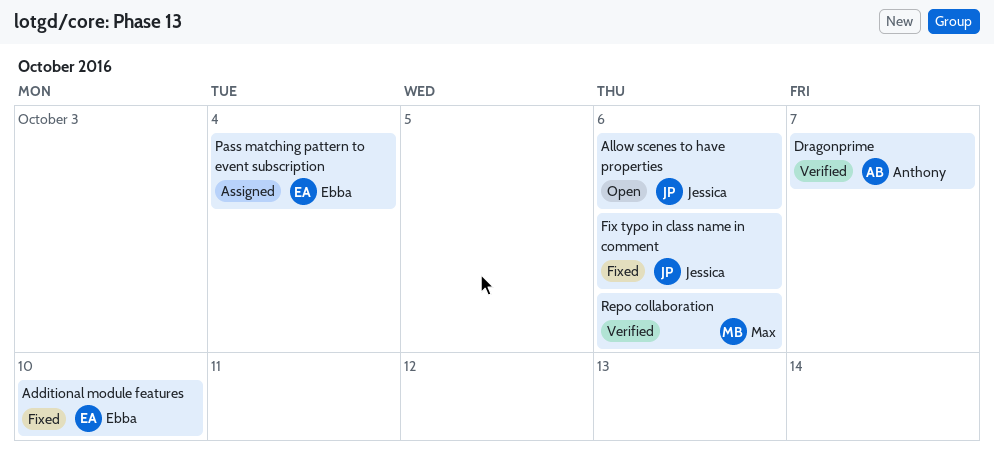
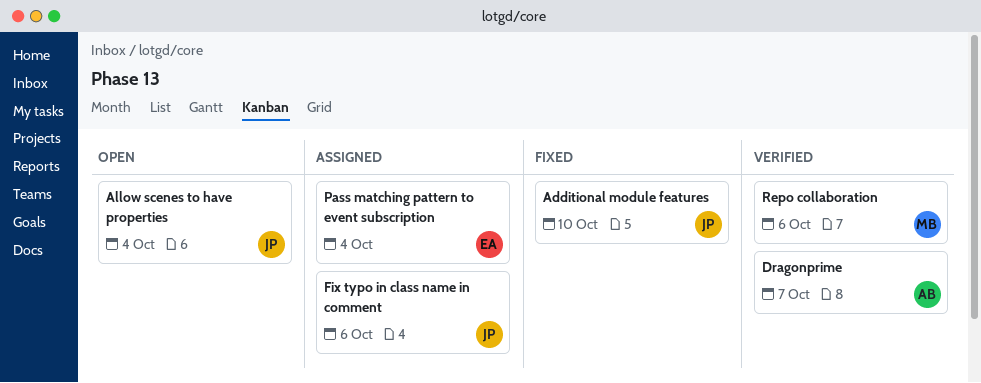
Additional module features, owner: Ebba -> Jessica
Allow scenes to have properties, due: Oct 6 -> Oct 4
Fix typo in class name in comment, status: Fixed -> Assigned

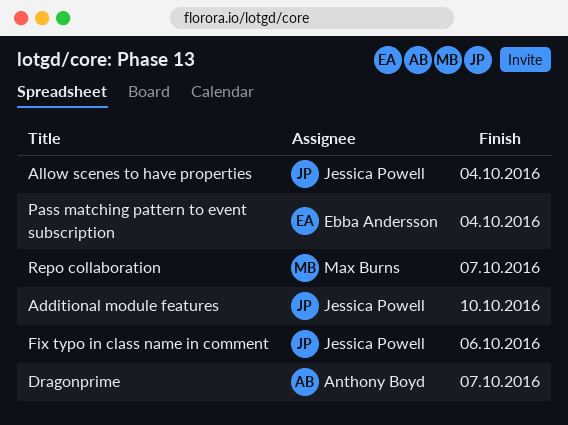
Repo collaboration, due: Oct 6 -> Oct 7

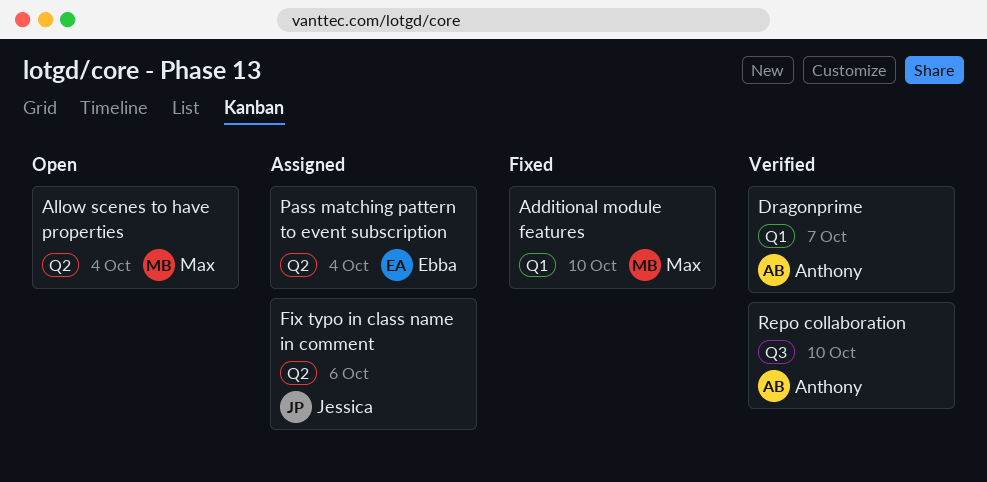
Additional module features, owner: Jessica Powell -> Max Burns
Allow scenes to have properties, owner: Jessica Powell -> Max Burns
Repo collaboration, owner: Max Burns -> Anthony Boyd
Repo collaboration, due: Oct 7 -> Oct 10

